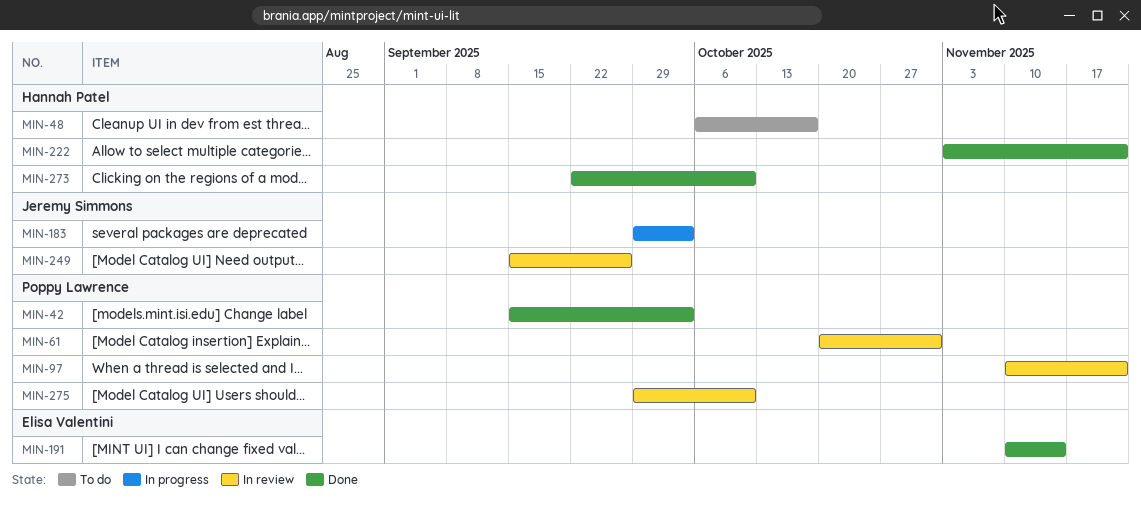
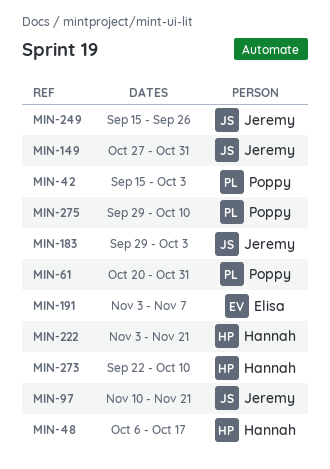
MIN-97, owner: Poppy Lawrence -> Jeremy Simmons
MIN-149: none -> present
MIN-191, start: Nov 10 -> Nov 3
MIN-191, due: Nov 14 -> Nov 7

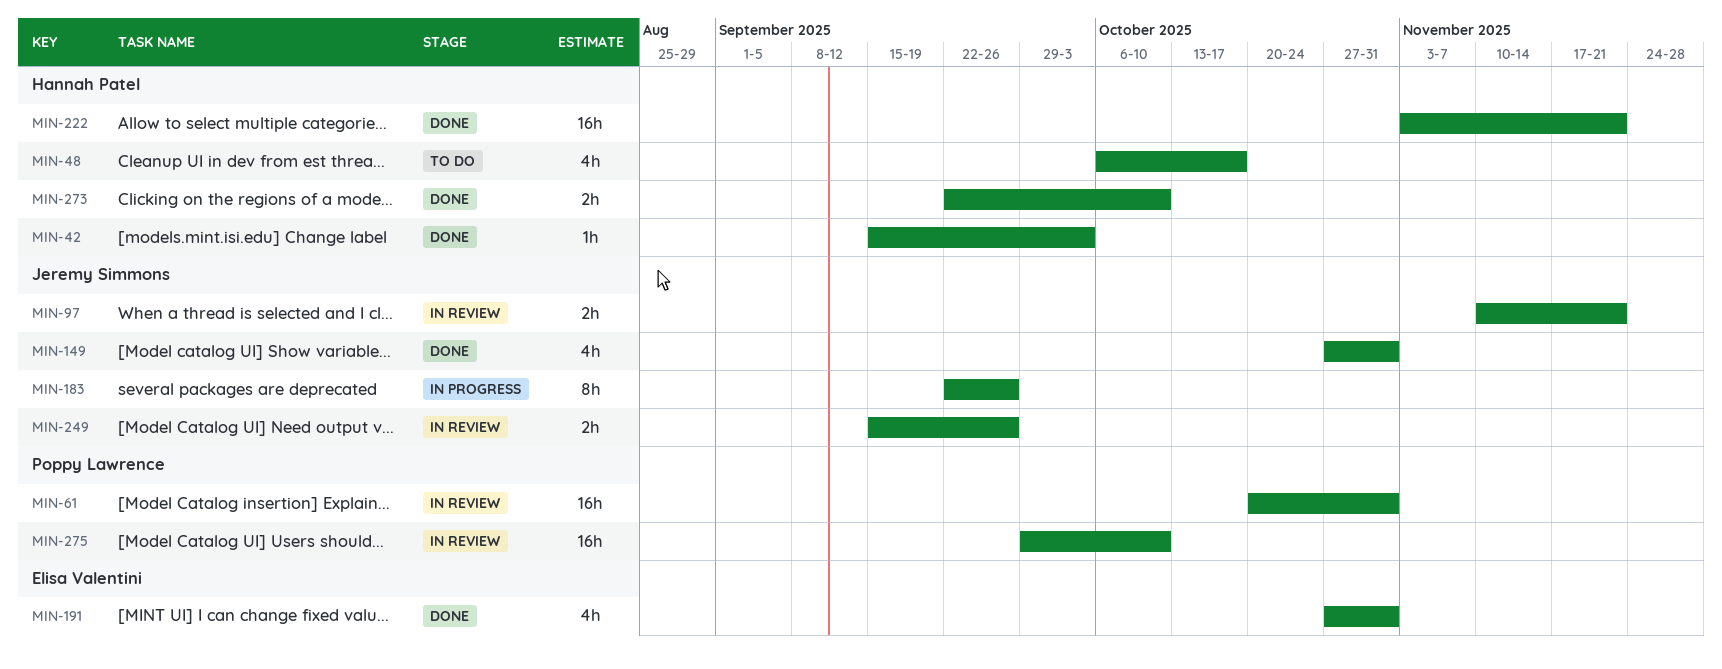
MIN-42, owner: Poppy Lawrence -> Hannah Patel
MIN-183, start: Sep 29 -> Sep 22
MIN-183, due: Oct 3 -> Sep 26
MIN-191, start: Nov 3 -> Oct 27
MIN-191, due: Nov 7 -> Oct 31

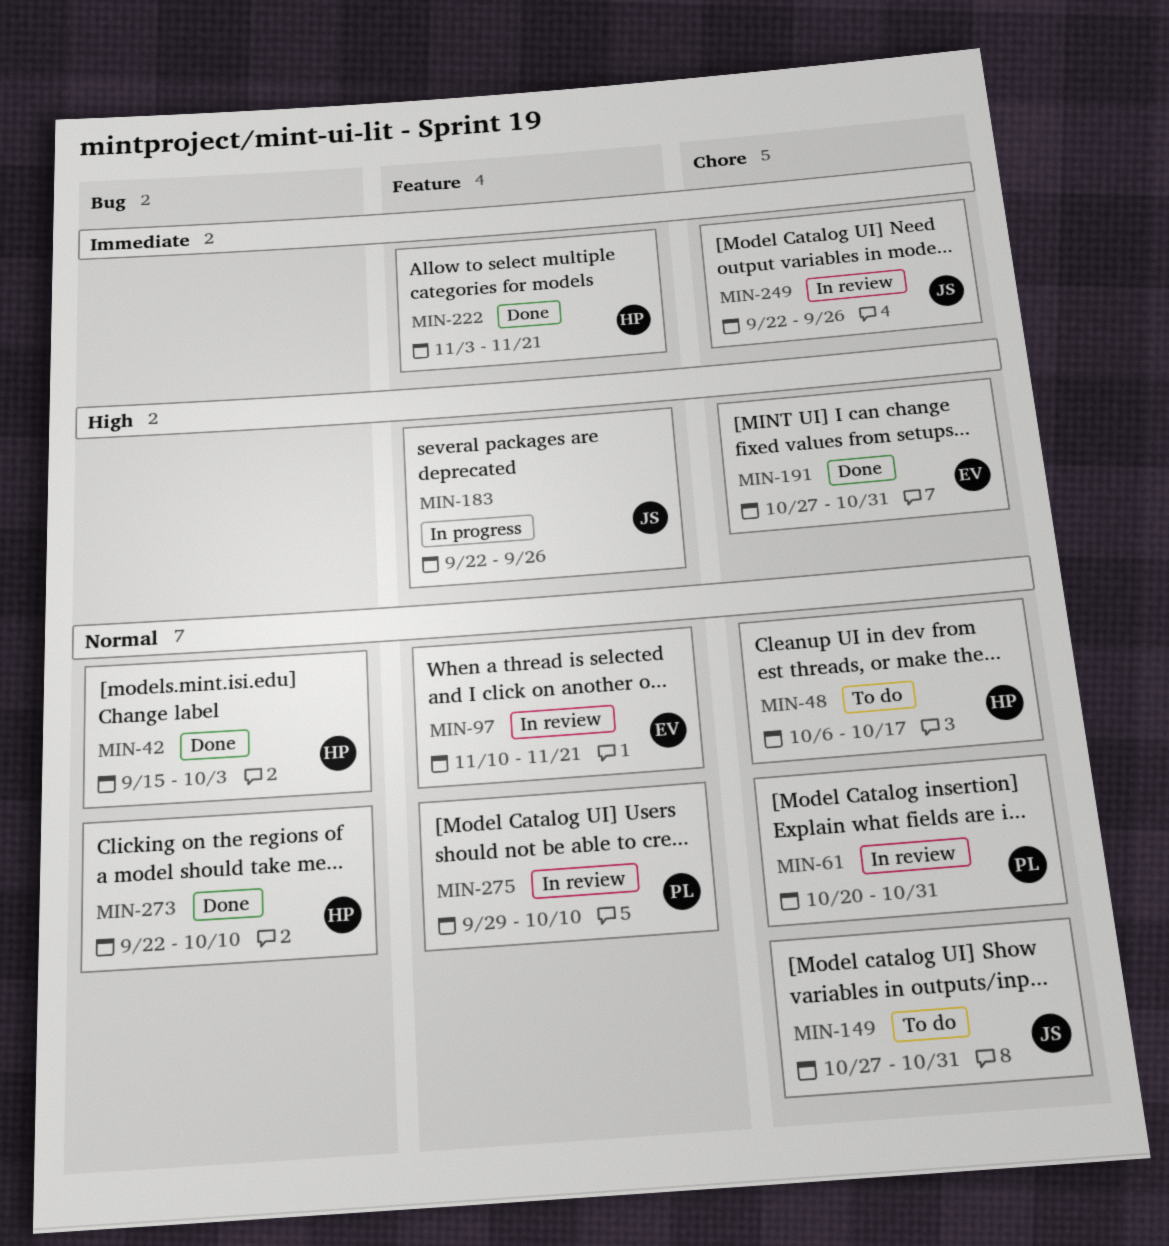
MIN-97, owner: Jeremy Simmons -> Elisa Valentini
MIN-149, status: Done -> To do
MIN-249, start: Sep 15 -> Sep 22

